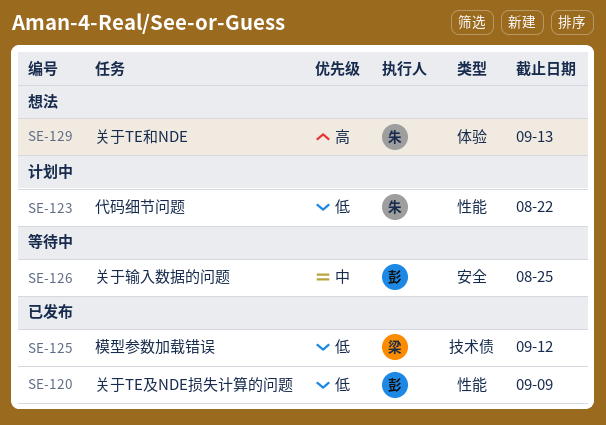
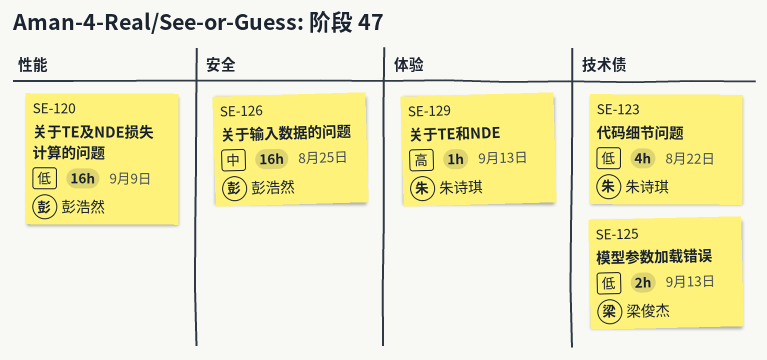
SE-123, label: 性能 -> 技术债
SE-125, due: Sep 12 -> Sep 13

